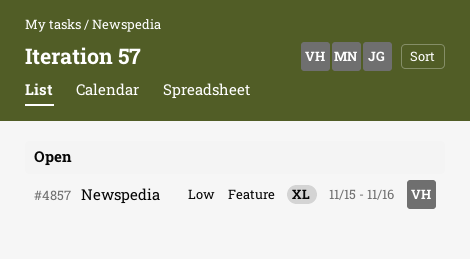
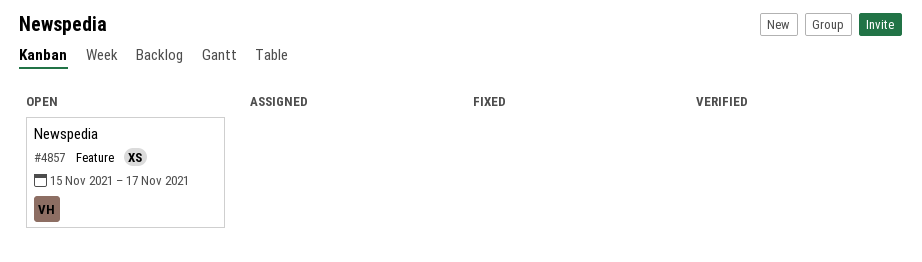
#4857, estimate: XL -> XS
#4857, due: Nov 16 -> Nov 17

